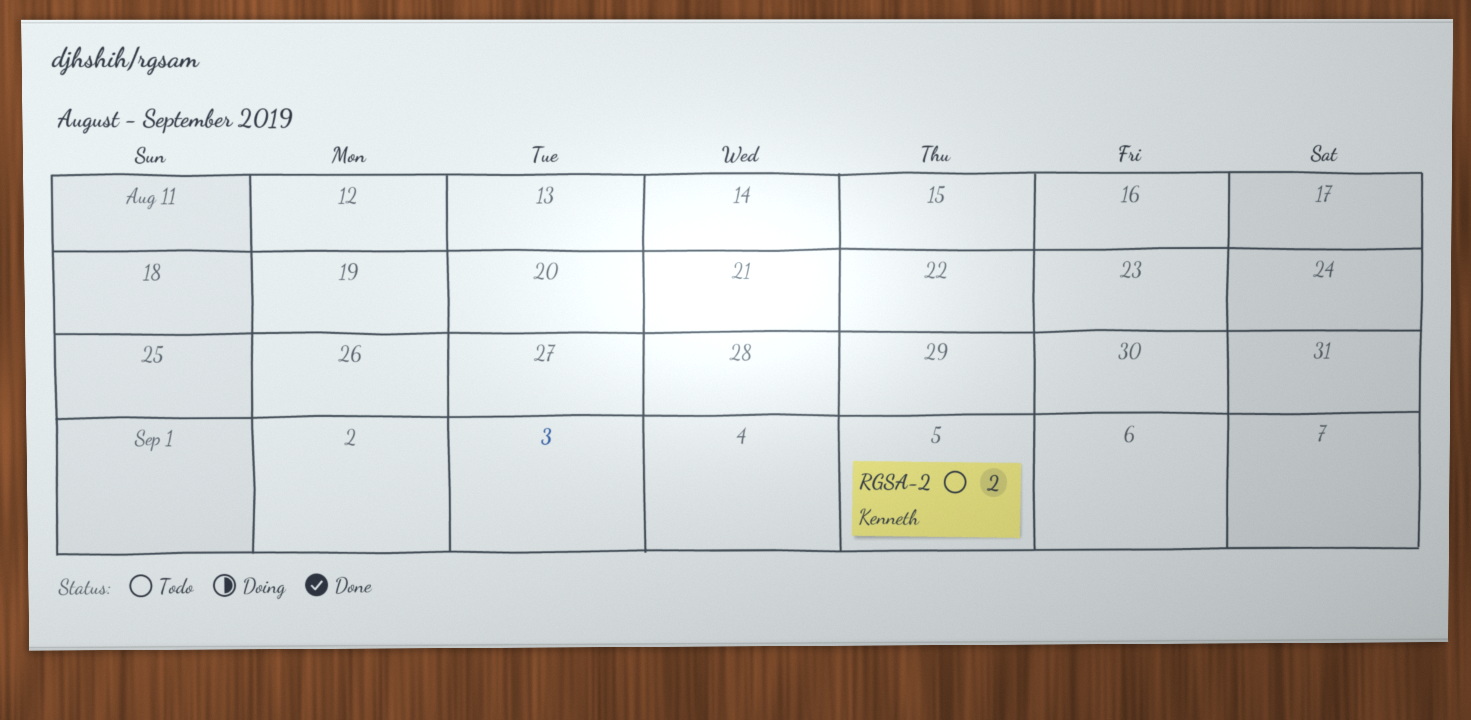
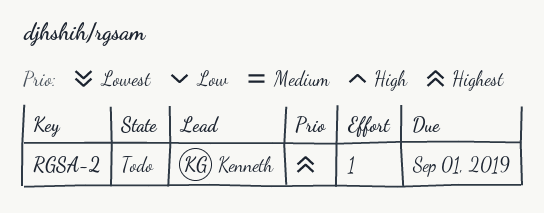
RGSA-2, estimate: 2 -> 1
RGSA-2, due: Sep 5 -> Sep 1

